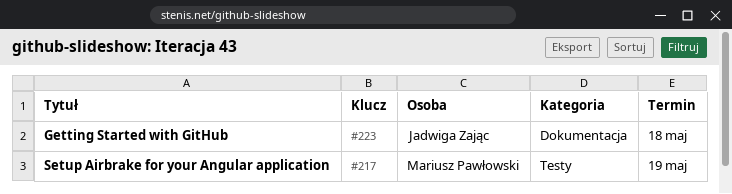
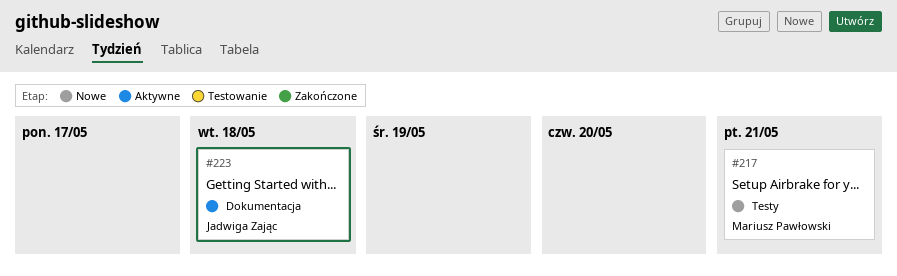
#217, due: May 19 -> May 21

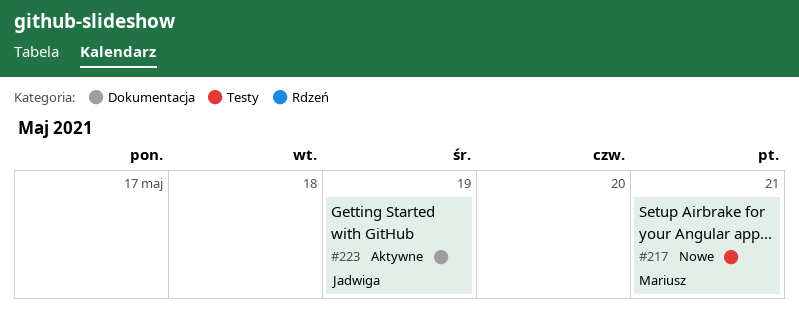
#223, due: May 18 -> May 19

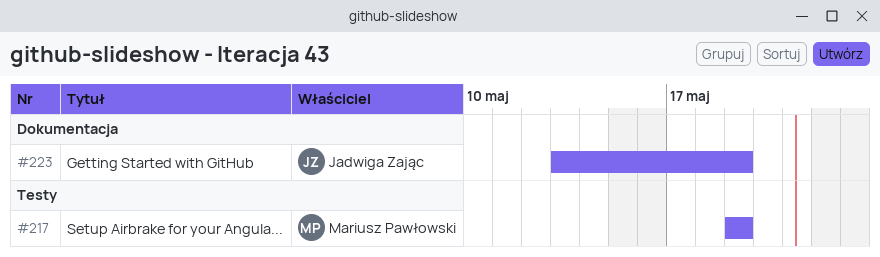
#217, due: May 21 -> May 19

